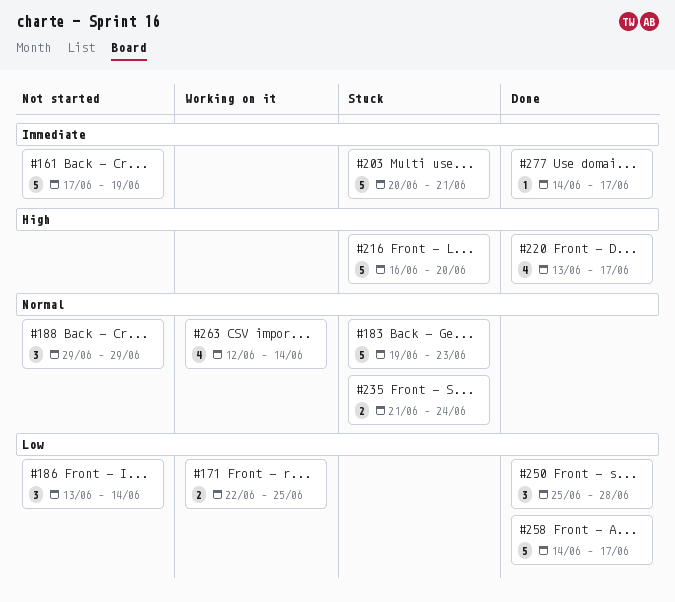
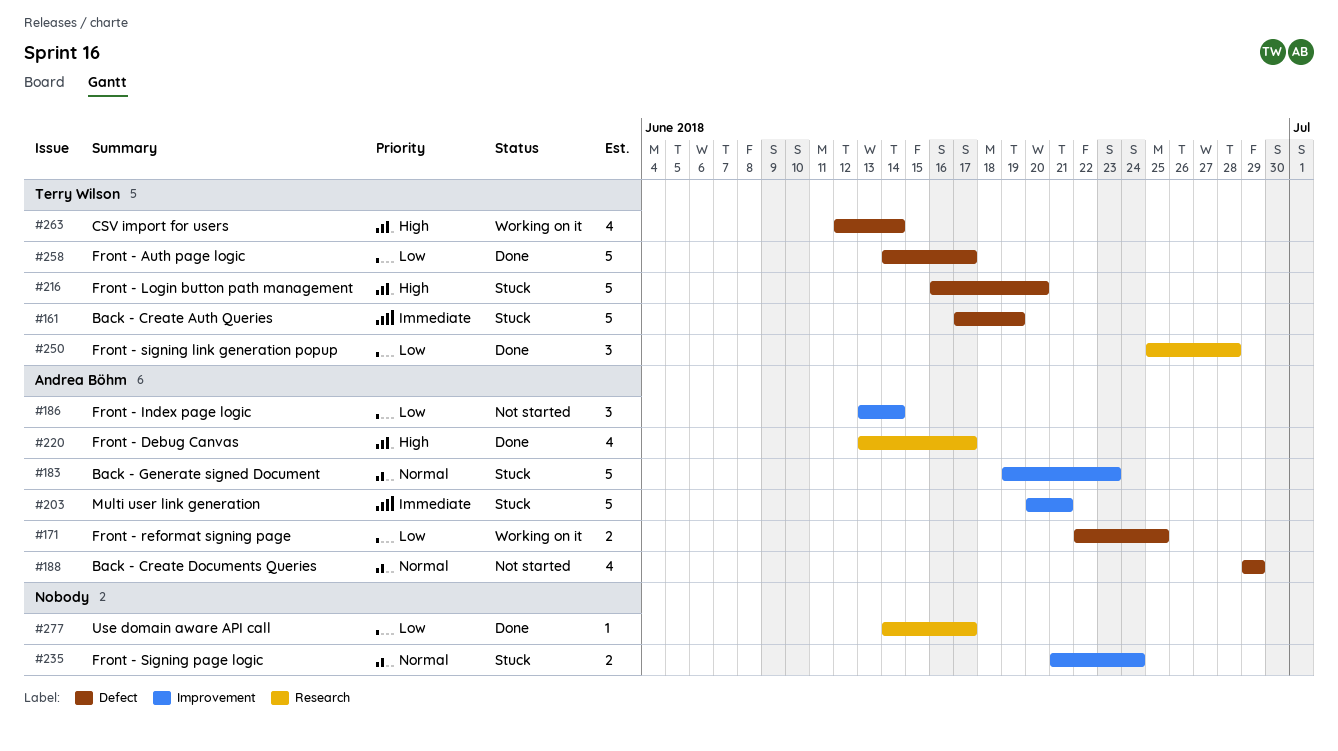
#161, status: Not started -> Stuck
#188, estimate: 3 -> 4
#263, priority: Normal -> High
#277, priority: Immediate -> Low

